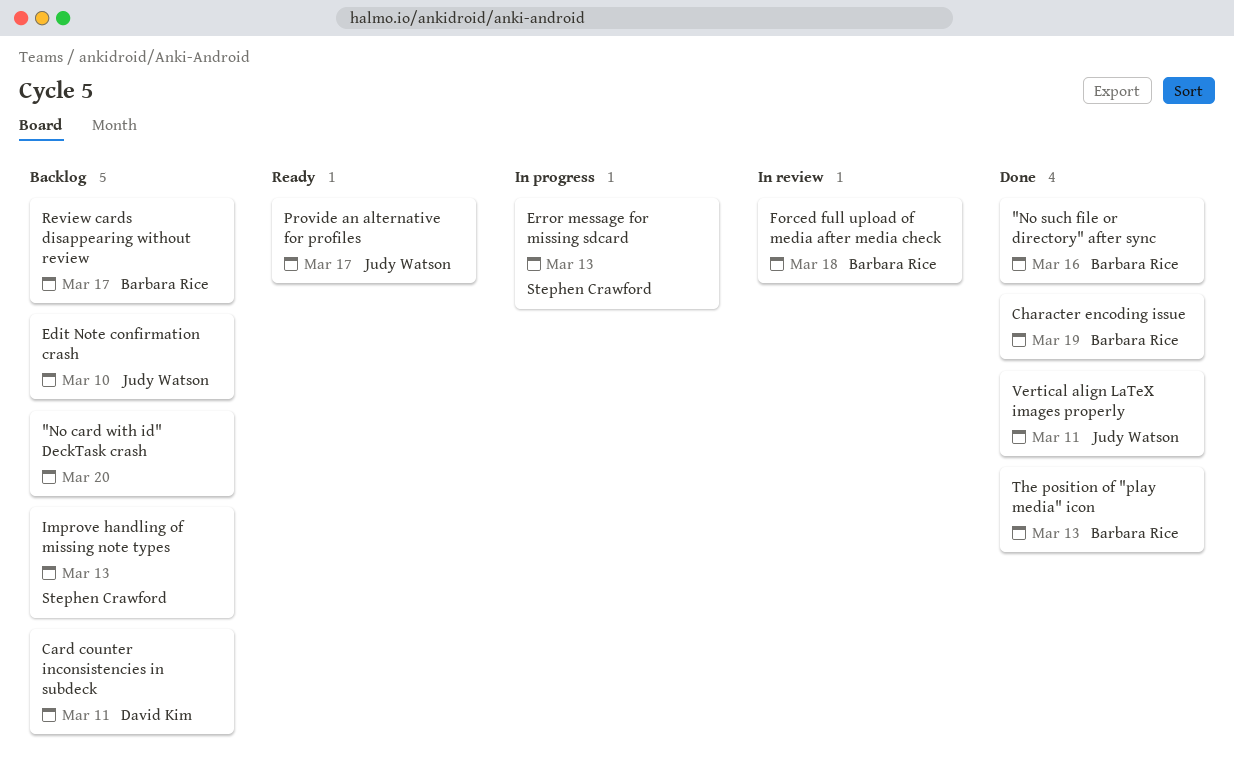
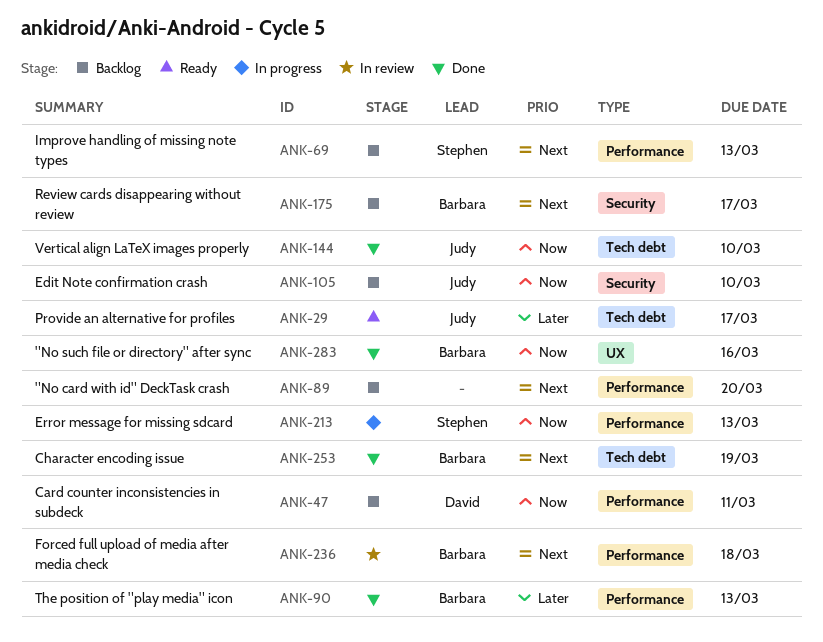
Vertical align LaTeX images properly, due: Mar 11 -> Mar 10

